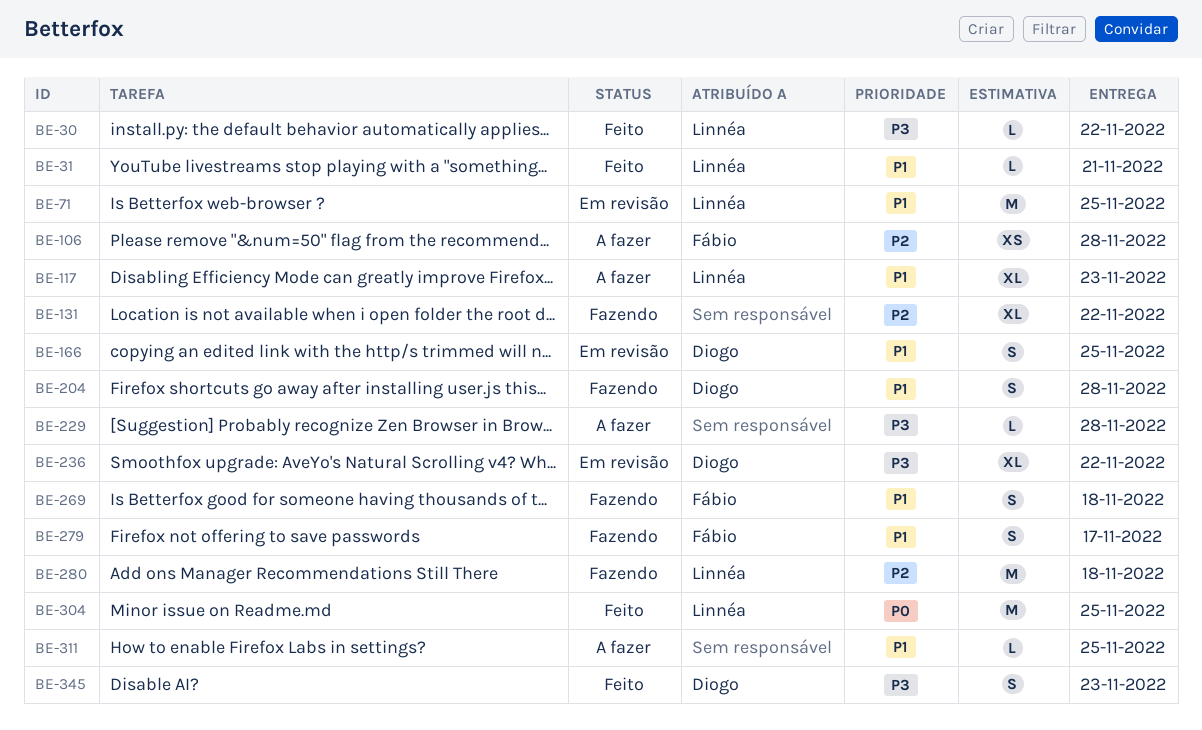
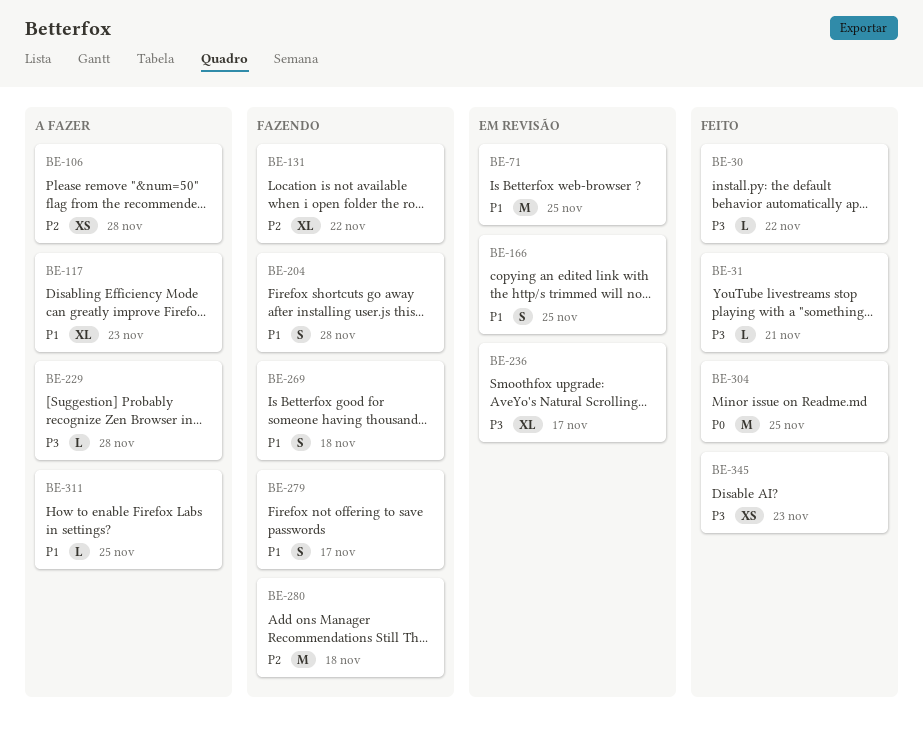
BE-31, priority: P1 -> P3
BE-236, due: Nov 22 -> Nov 17
BE-345, estimate: S -> XS

